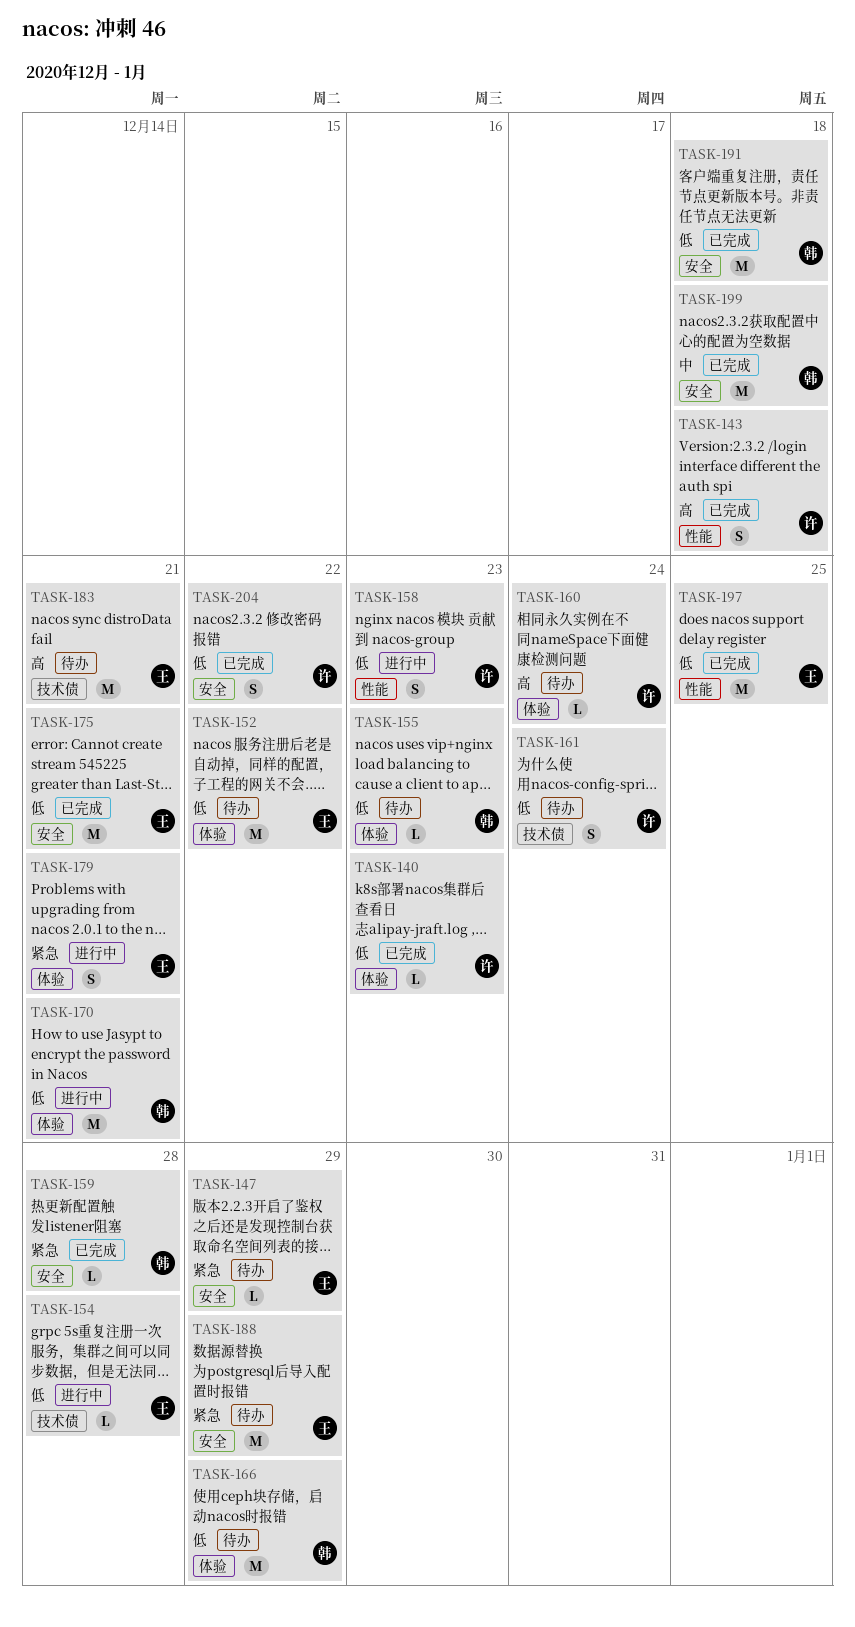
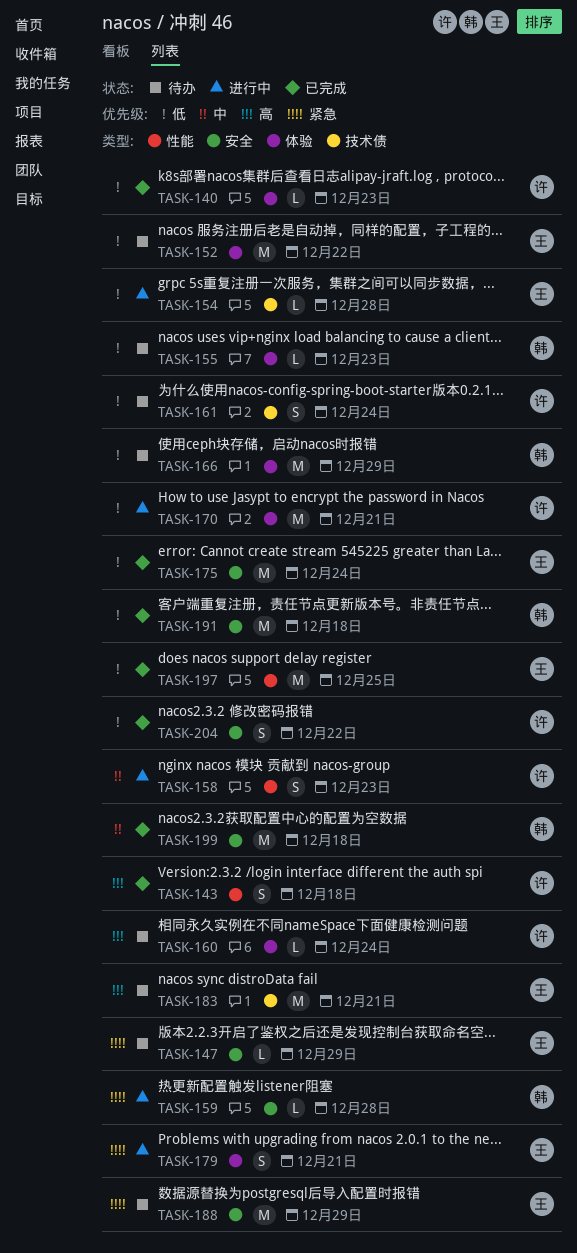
TASK-158, priority: 低 -> 中
TASK-159, status: 已完成 -> 进行中
TASK-170, owner: 韩 -> 许
TASK-175, due: Dec 21 -> Dec 24

